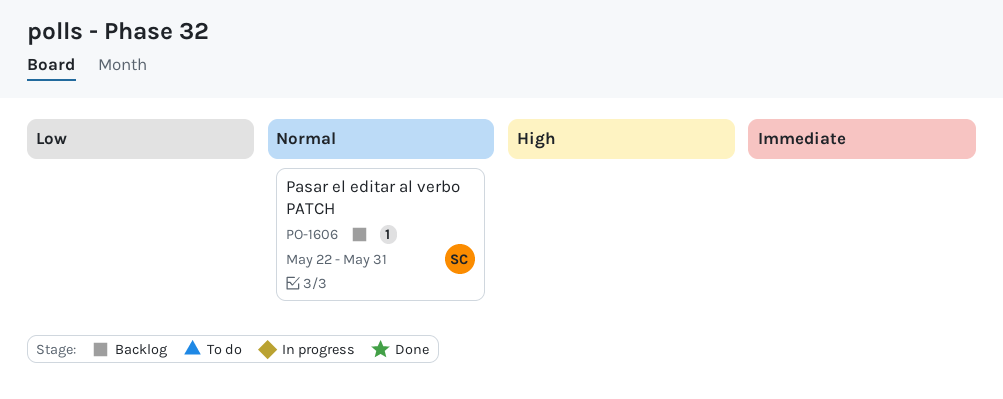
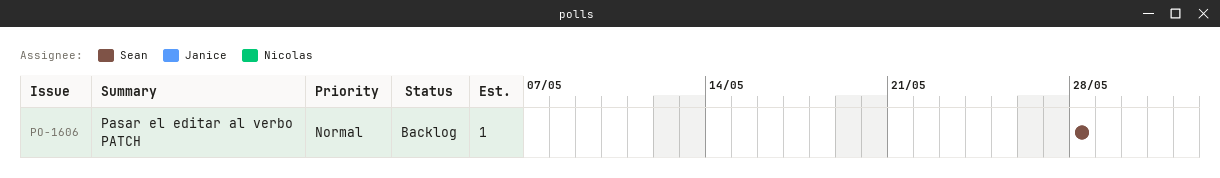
PO-1606, start: May 22 -> May 28
PO-1606, due: May 31 -> May 28

